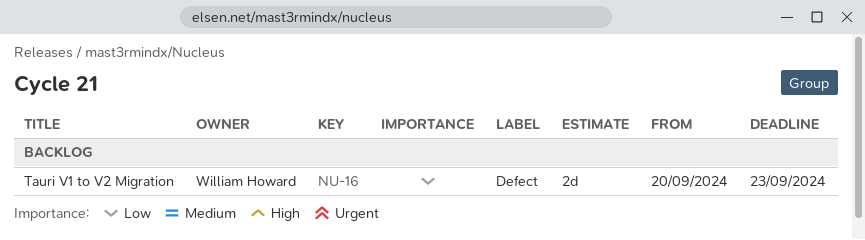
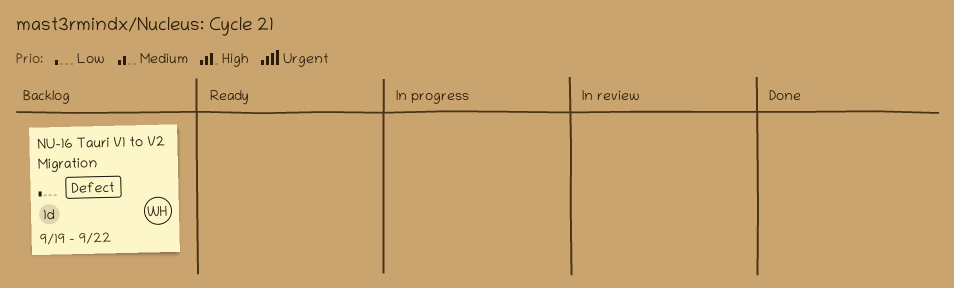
NU-16, estimate: 2d -> 1d
NU-16, start: Sep 20 -> Sep 19
NU-16, due: Sep 23 -> Sep 22

